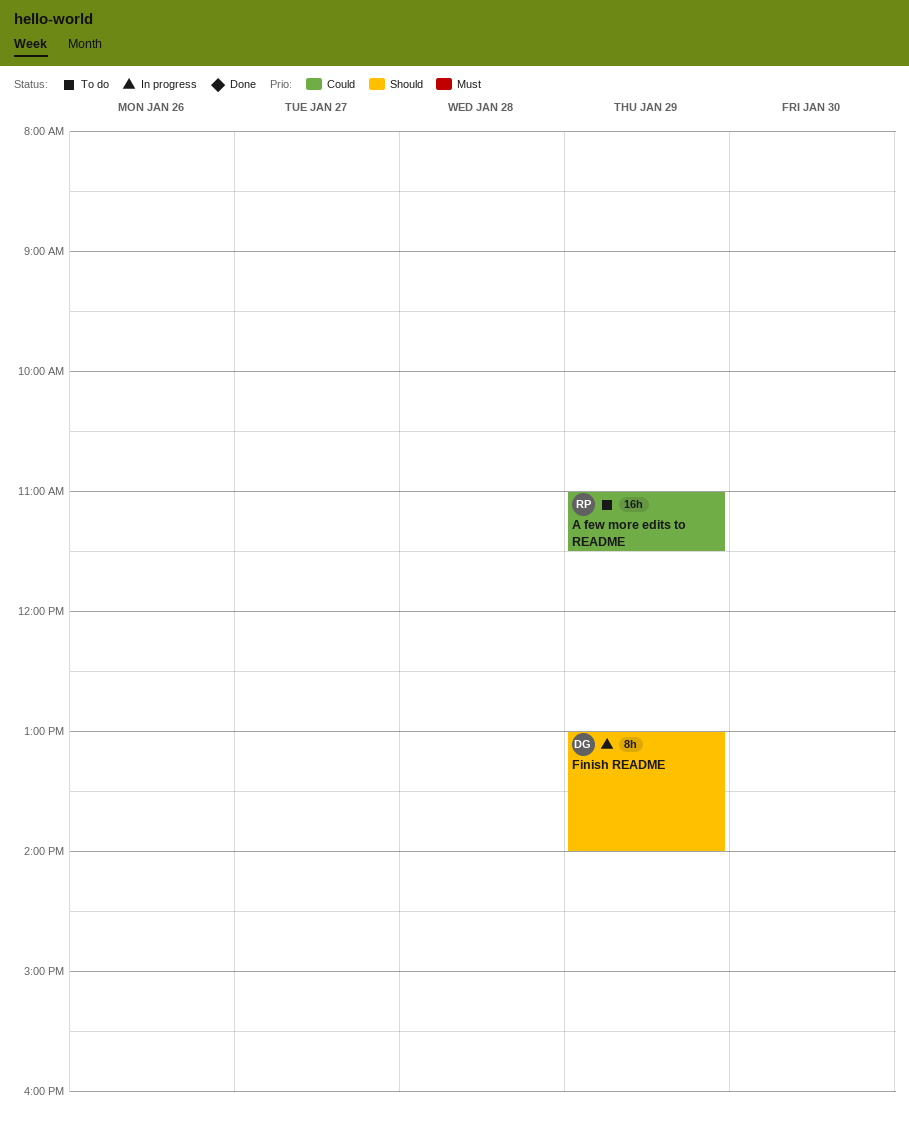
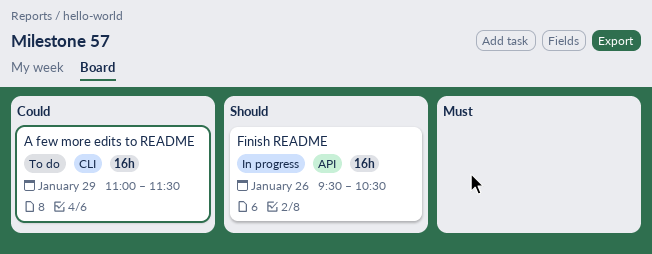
Finish README, estimate: 8h -> 16h
Finish README, day: Jan 29 -> Jan 26
Finish README, begins: 13:00 -> 09:30
Finish README, ends: 14:00 -> 10:30

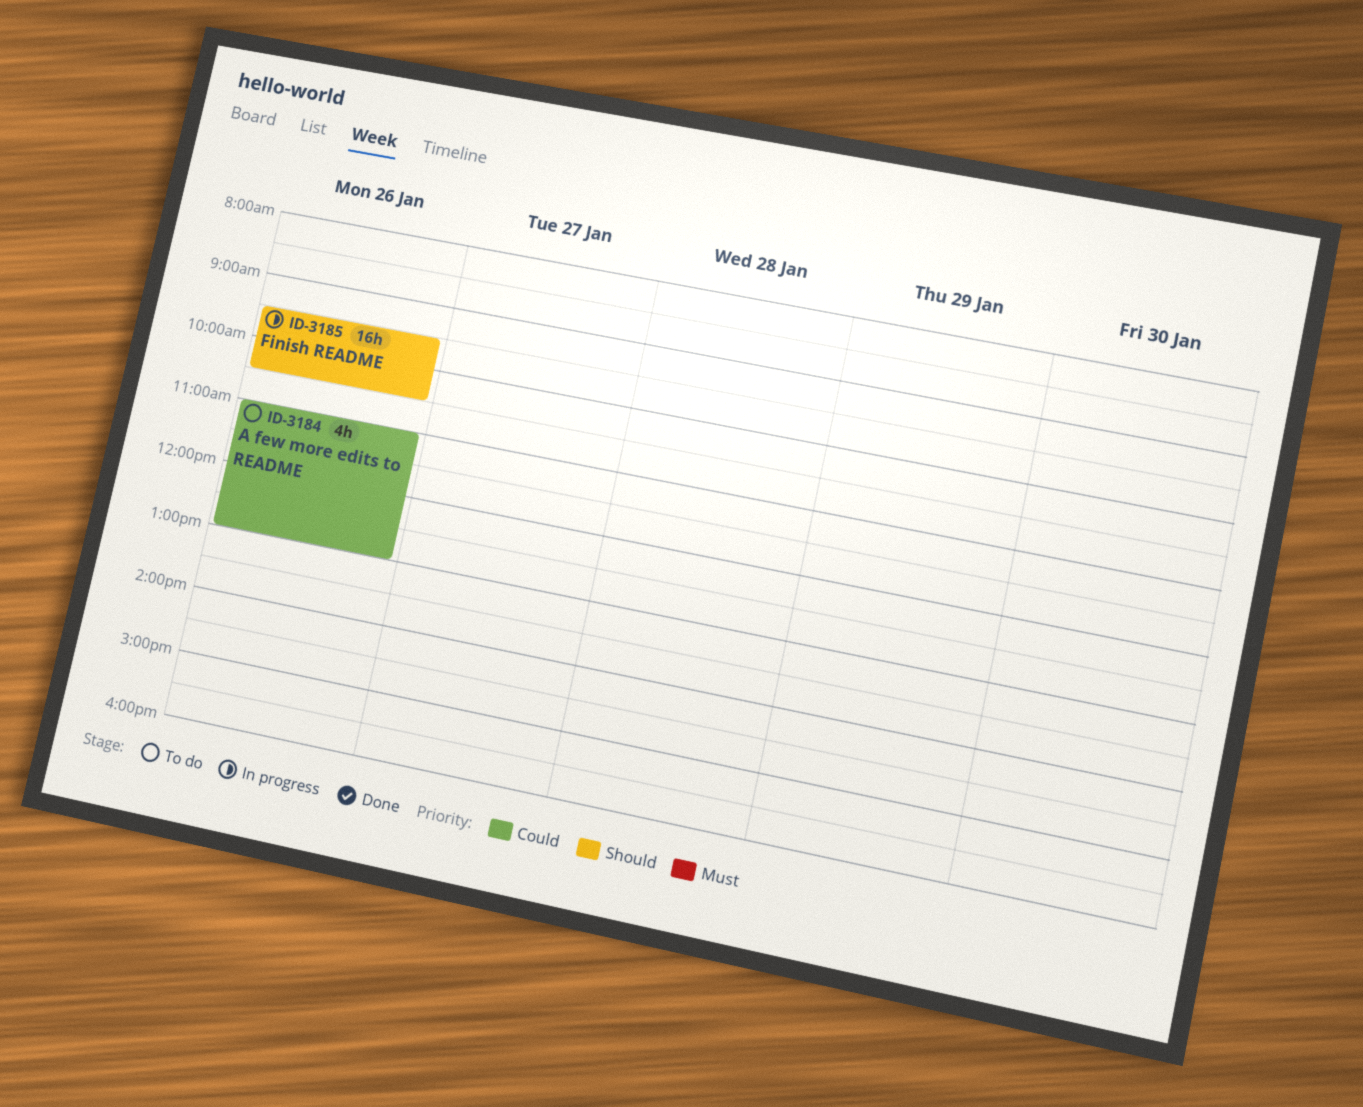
A few more edits to README, estimate: 16h -> 4h
A few more edits to README, day: Jan 29 -> Jan 26
A few more edits to README, ends: 11:30 -> 13:00

